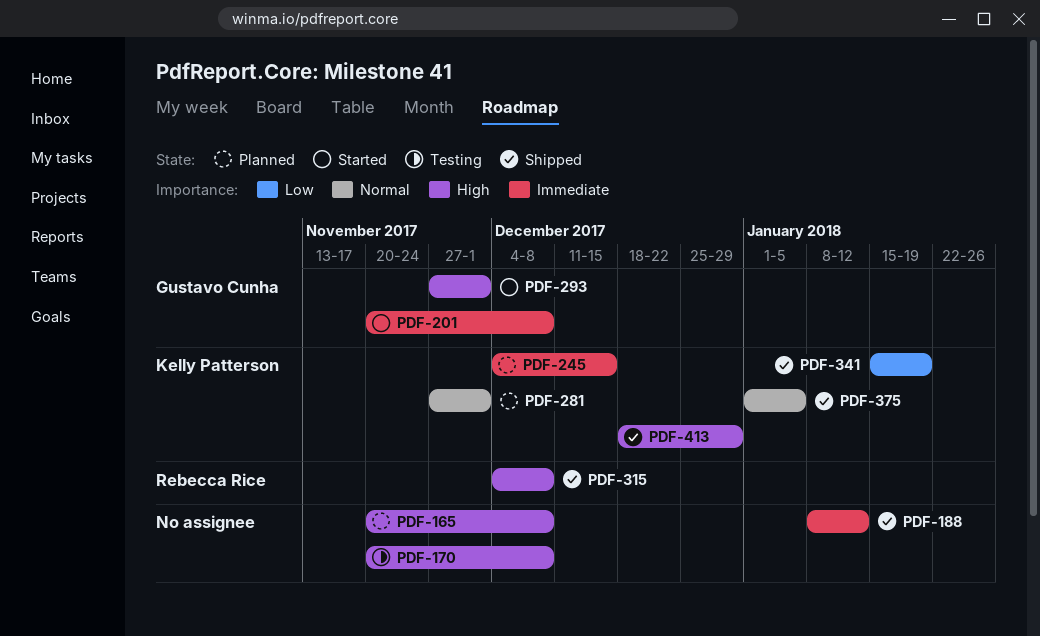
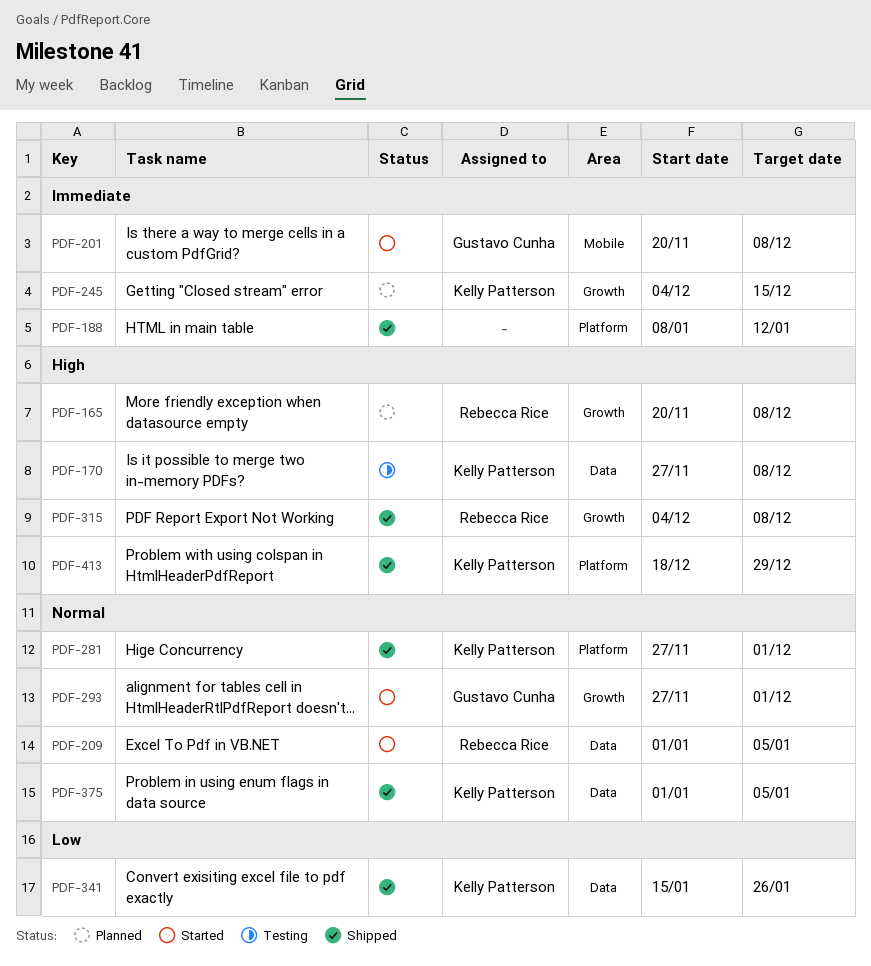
PDF-165, owner: none -> Rebecca Rice
PDF-170, owner: none -> Kelly Patterson
PDF-170, start: Nov 20 -> Nov 27
PDF-209: none -> present
PDF-281, status: Planned -> Shipped
PDF-293, priority: High -> Normal
PDF-341, due: Jan 19 -> Jan 26

